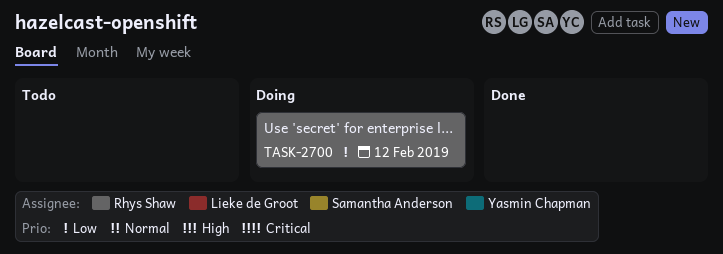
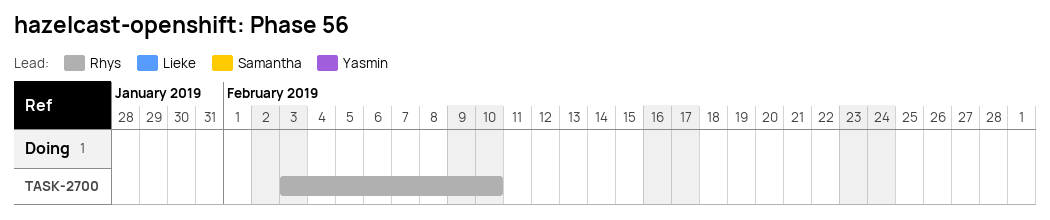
TASK-2700, due: Feb 12 -> Feb 10

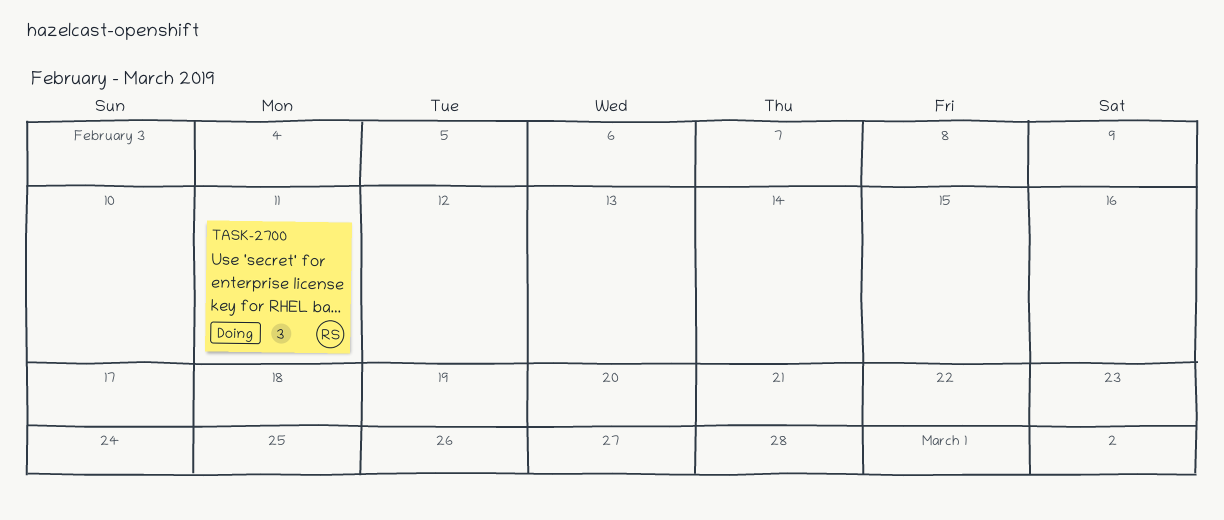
TASK-2700, due: Feb 10 -> Feb 11

